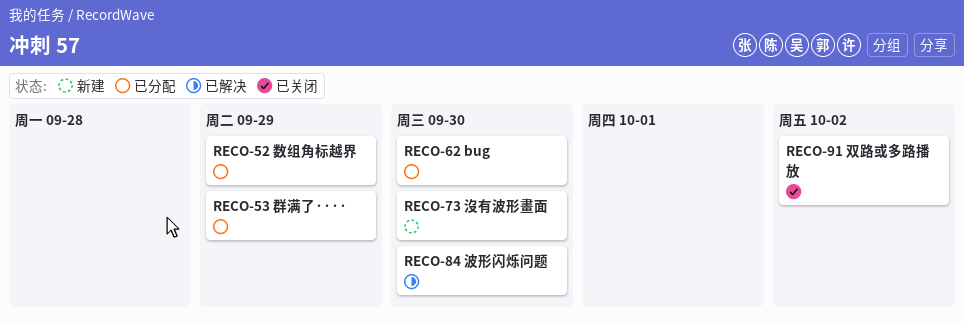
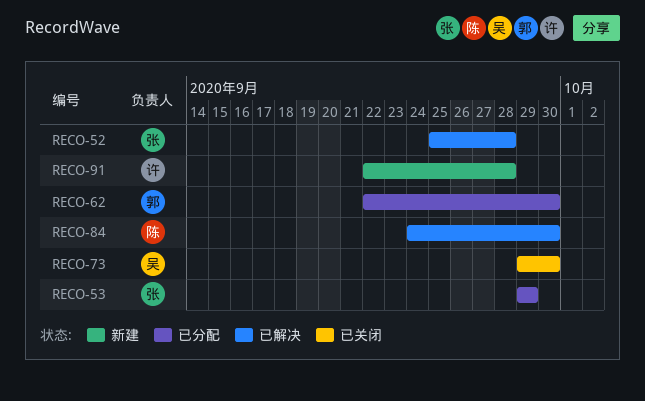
RECO-52, status: 已分配 -> 已解决
RECO-52, due: Sep 29 -> Sep 28
RECO-73, status: 新建 -> 已关闭
RECO-91, status: 已关闭 -> 新建
RECO-91, due: Oct 2 -> Sep 28

